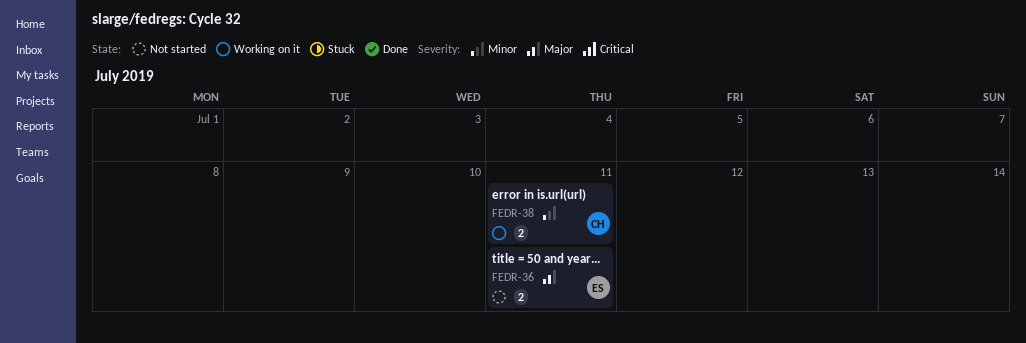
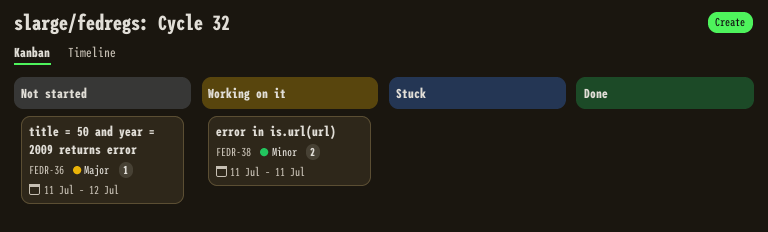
FEDR-36, estimate: 2 -> 1
FEDR-36, due: Jul 11 -> Jul 12

